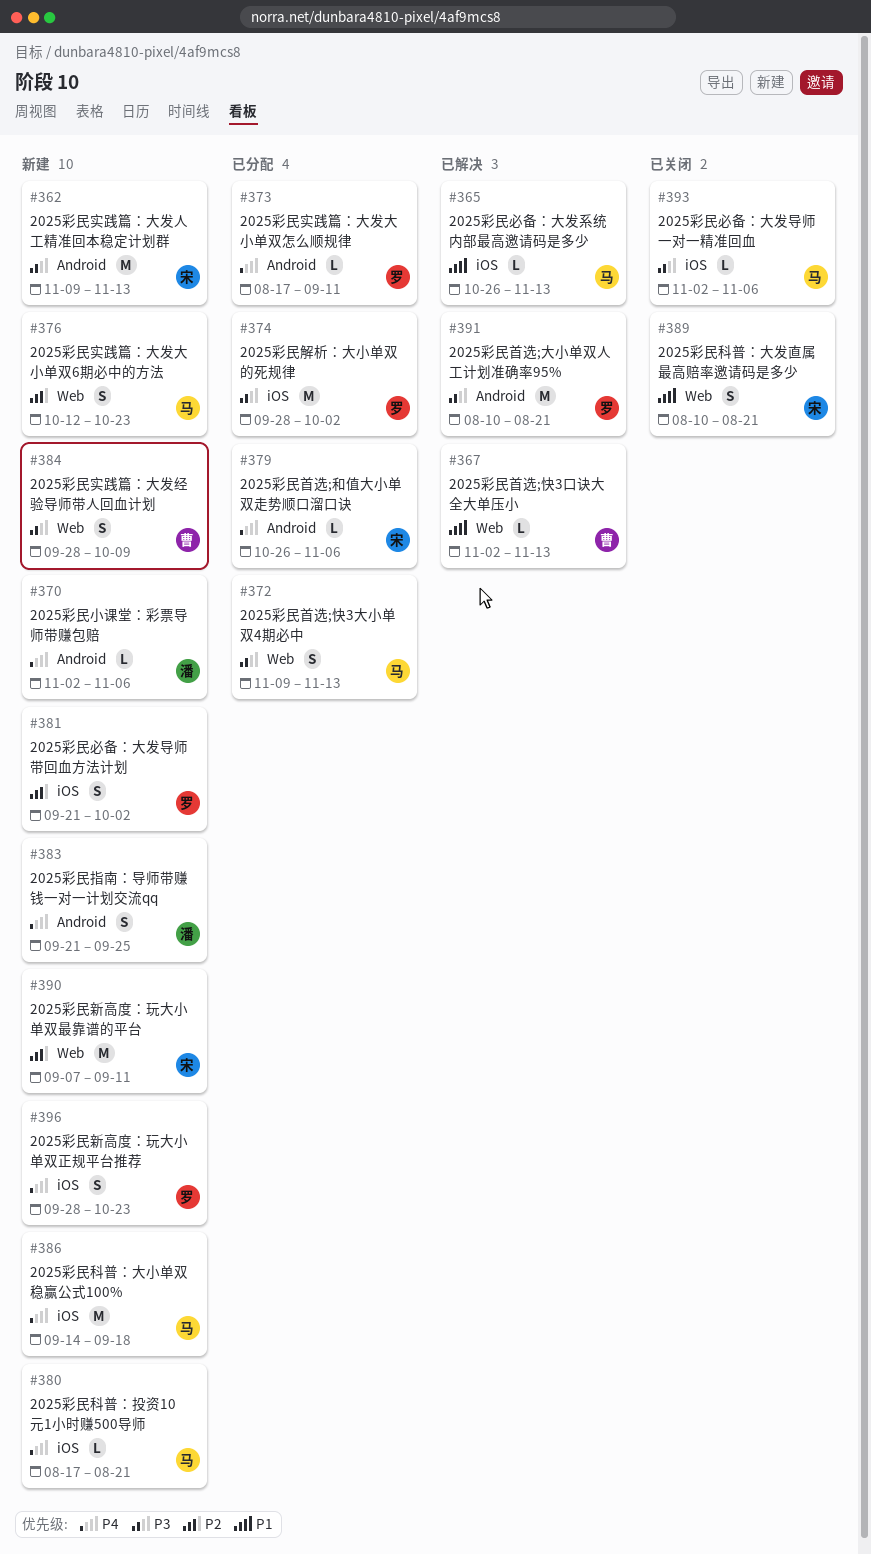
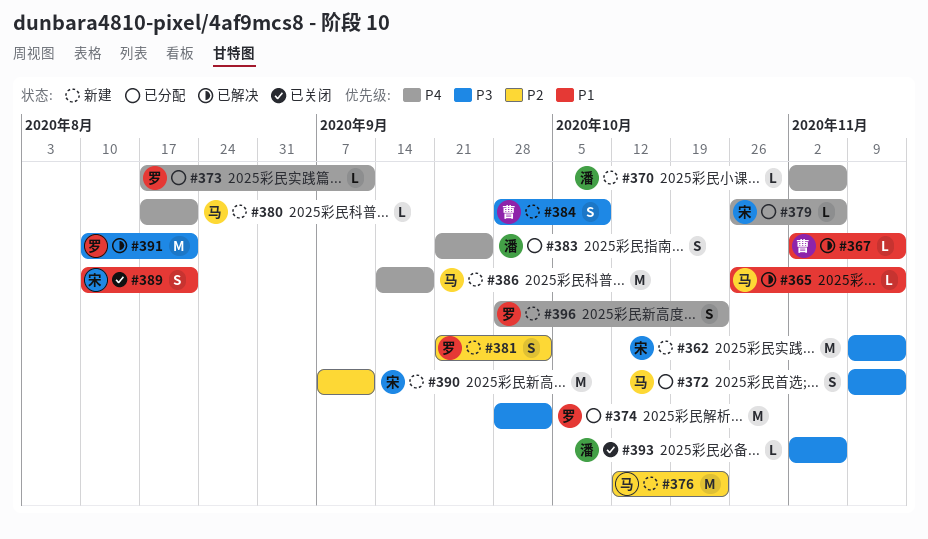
#376, estimate: S -> M
#383, status: 新建 -> 已分配
#393, owner: 马 -> 潘

